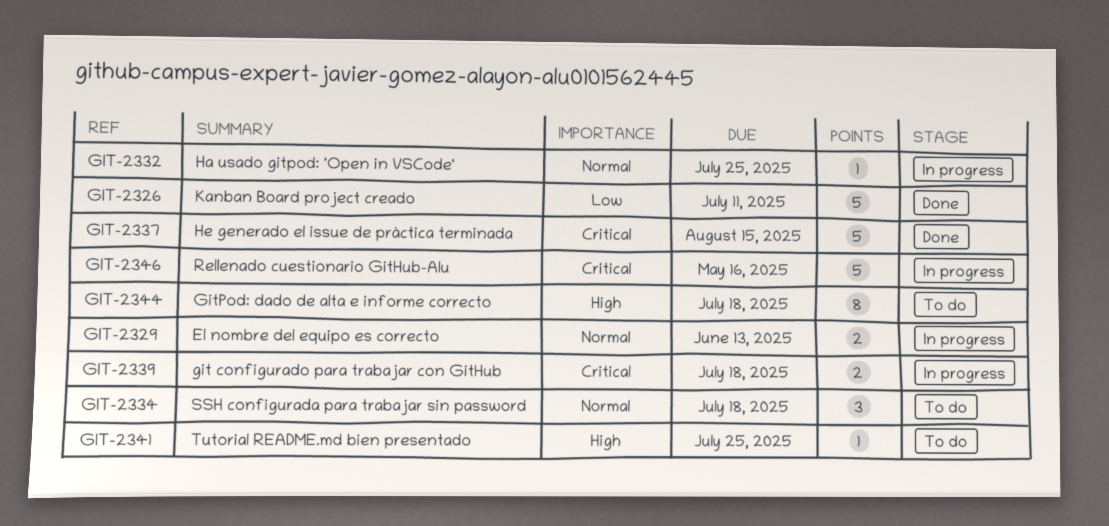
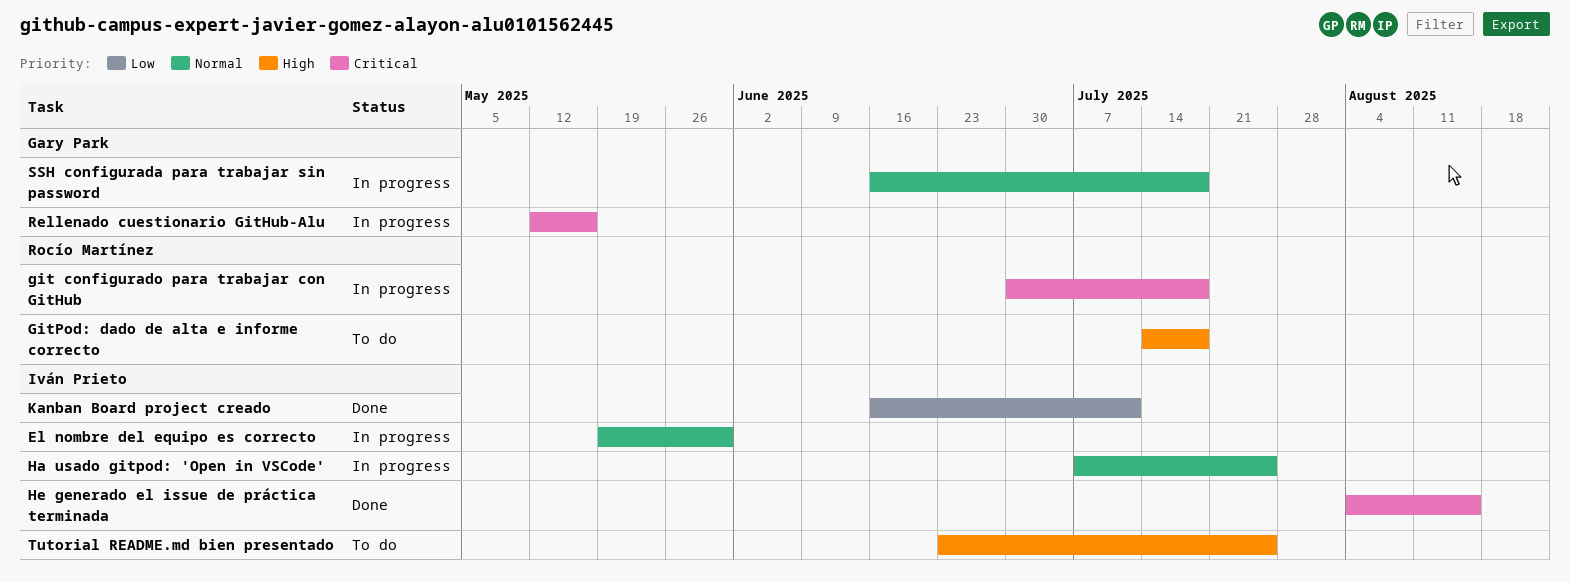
El nombre del equipo es correcto, due: Jun 13 -> May 30
SSH configurada para trabajar sin password, status: To do -> In progress

